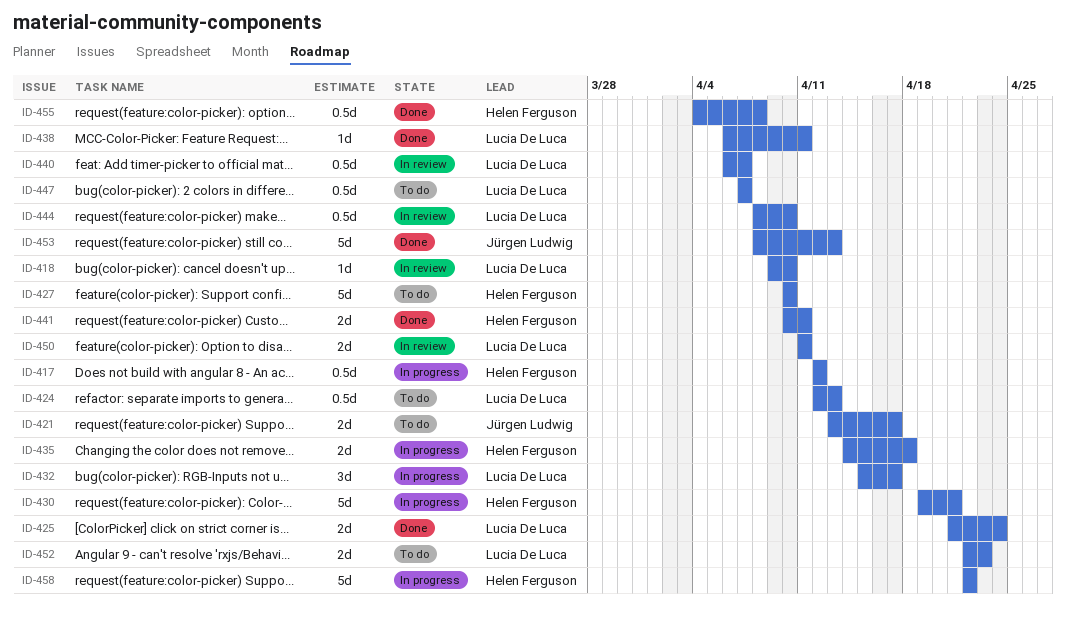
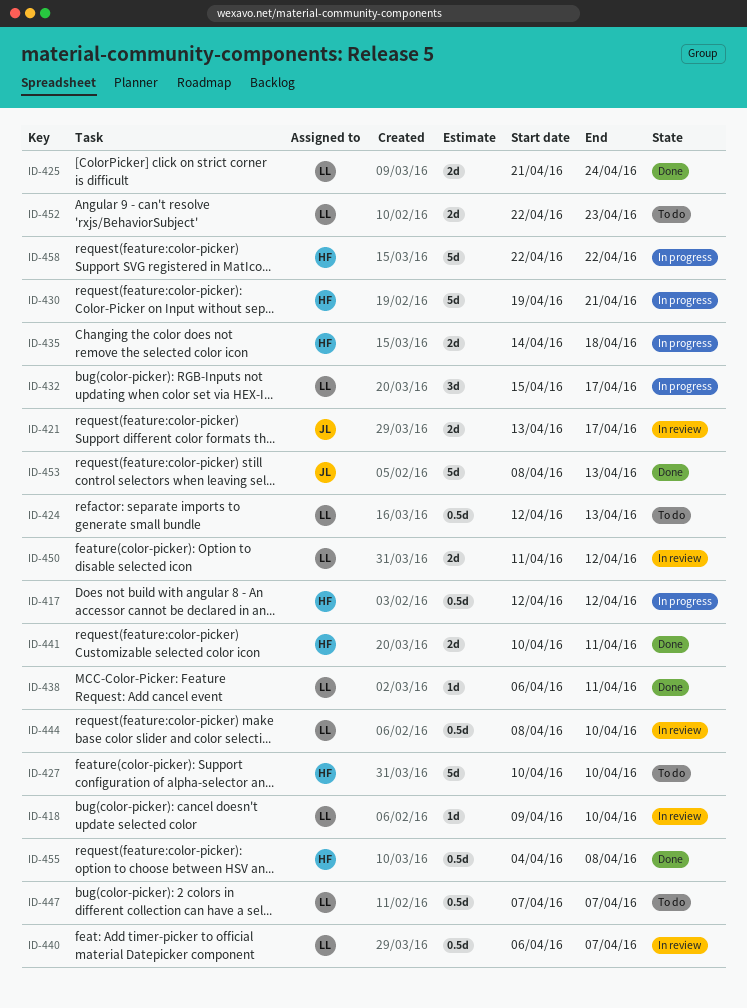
ID-421, status: To do -> In review
ID-450, due: Apr 11 -> Apr 12

